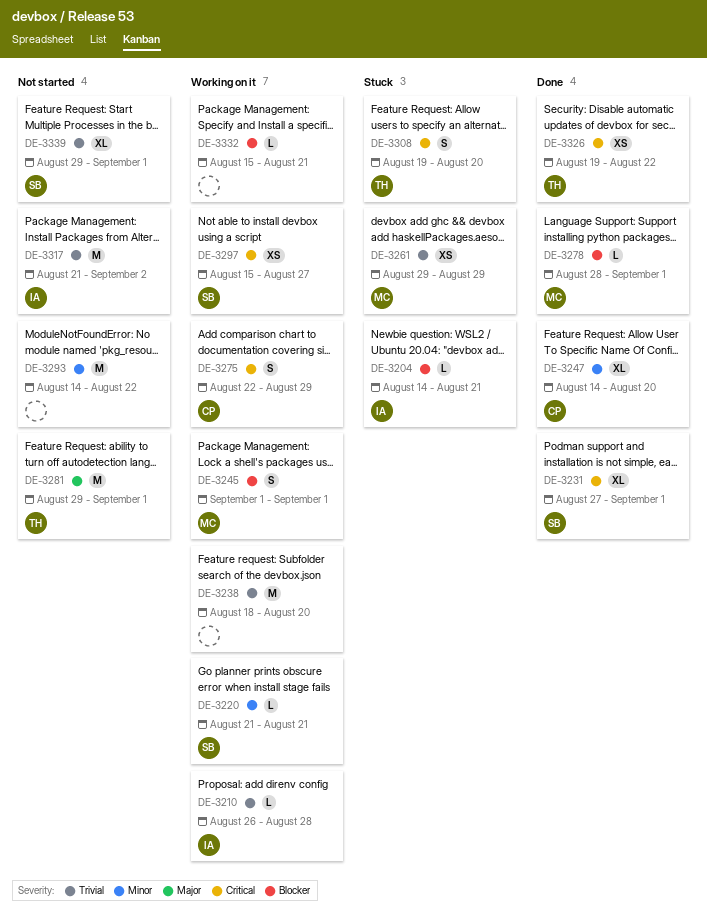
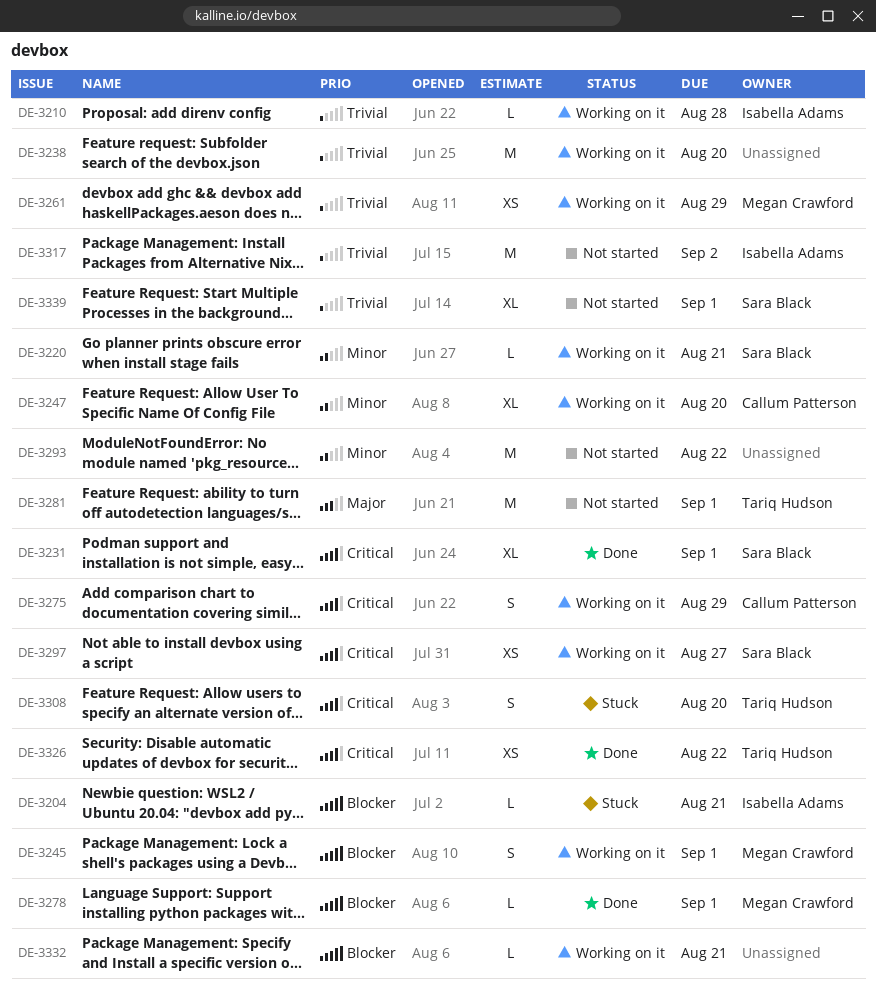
DE-3247, status: Done -> Working on it
DE-3261, status: Stuck -> Working on it

